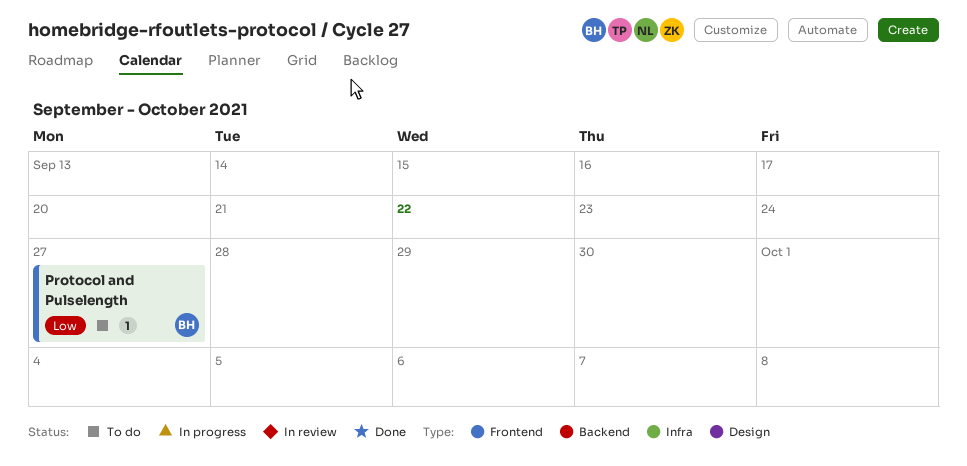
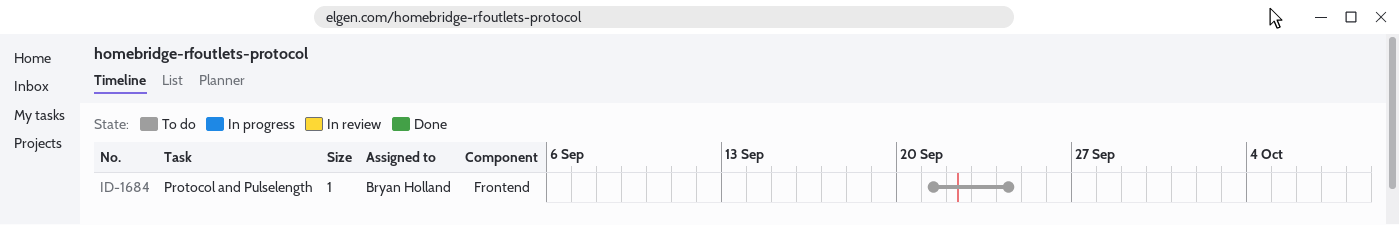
Protocol and Pulselength, due: Sep 27 -> Sep 24

